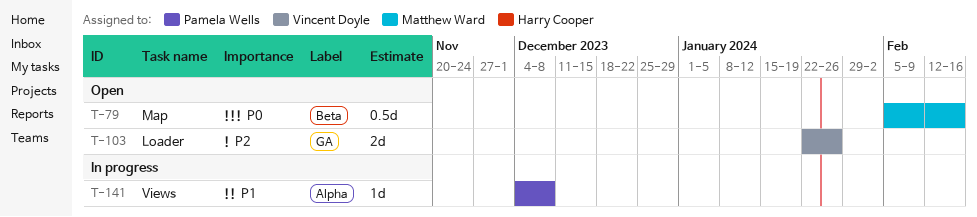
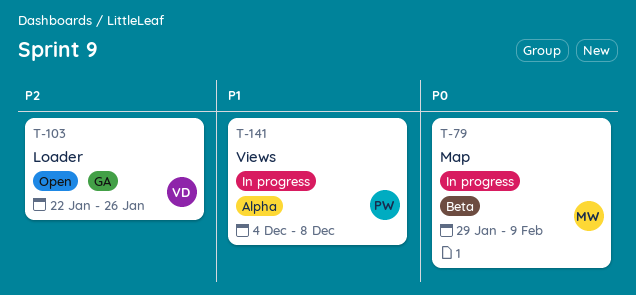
T-79, status: Open -> In progress
T-79, start: Feb 5 -> Jan 29
T-79, due: Feb 16 -> Feb 9

